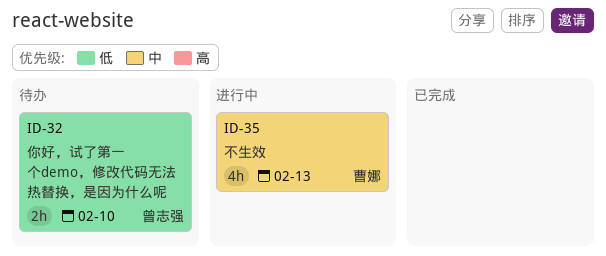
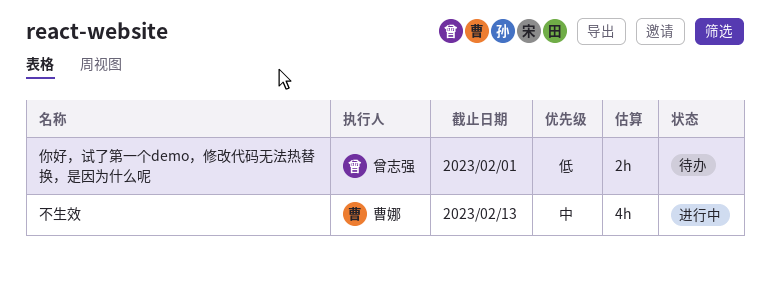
你好，试了第一个demo，修改代码无法热替换，是因为什么呢, due: Feb 10 -> Feb 1

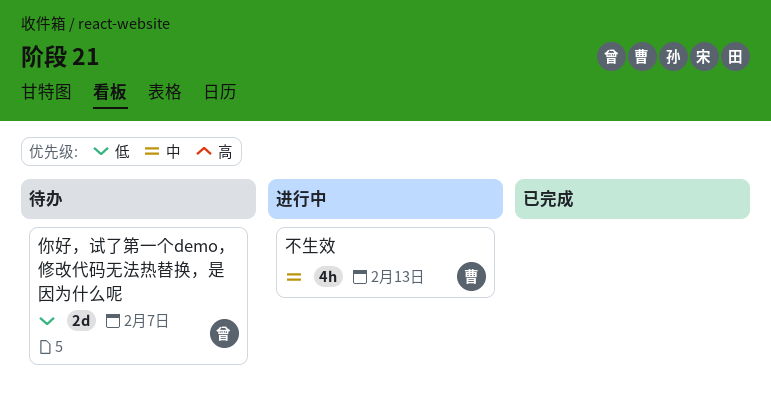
你好，试了第一个demo，修改代码无法热替换，是因为什么呢, estimate: 2h -> 2d
你好，试了第一个demo，修改代码无法热替换，是因为什么呢, due: Feb 1 -> Feb 7

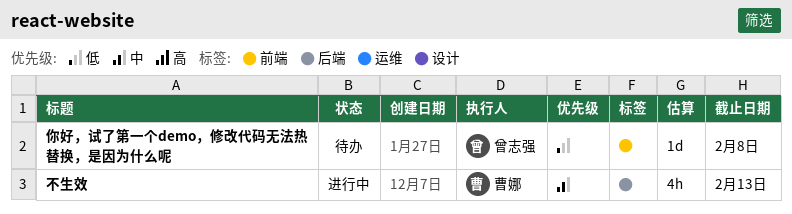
你好，试了第一个demo，修改代码无法热替换，是因为什么呢, estimate: 2d -> 1d
你好，试了第一个demo，修改代码无法热替换，是因为什么呢, due: Feb 7 -> Feb 8

